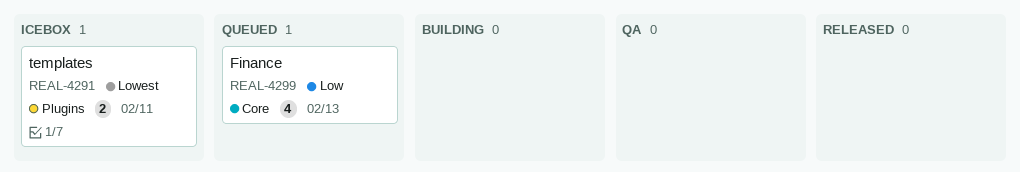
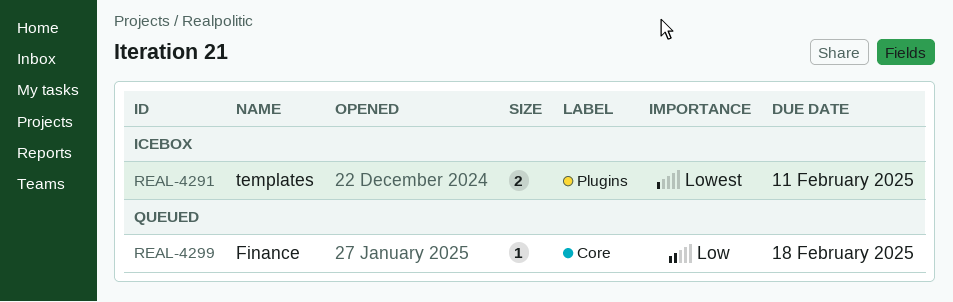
REAL-4299, estimate: 4 -> 1
REAL-4299, due: Feb 13 -> Feb 18

